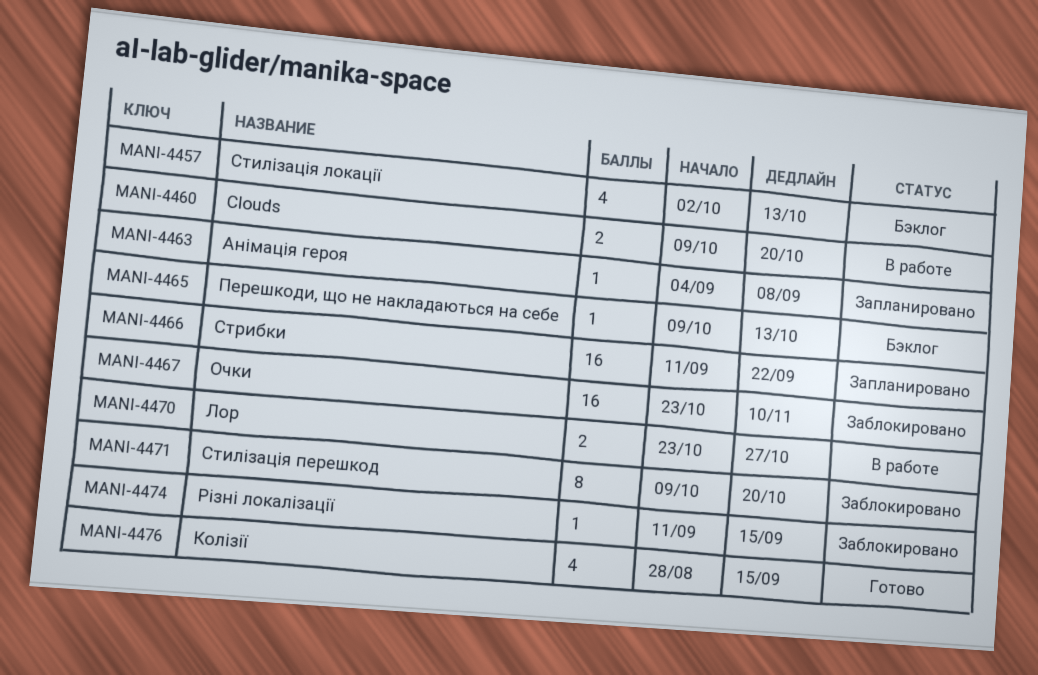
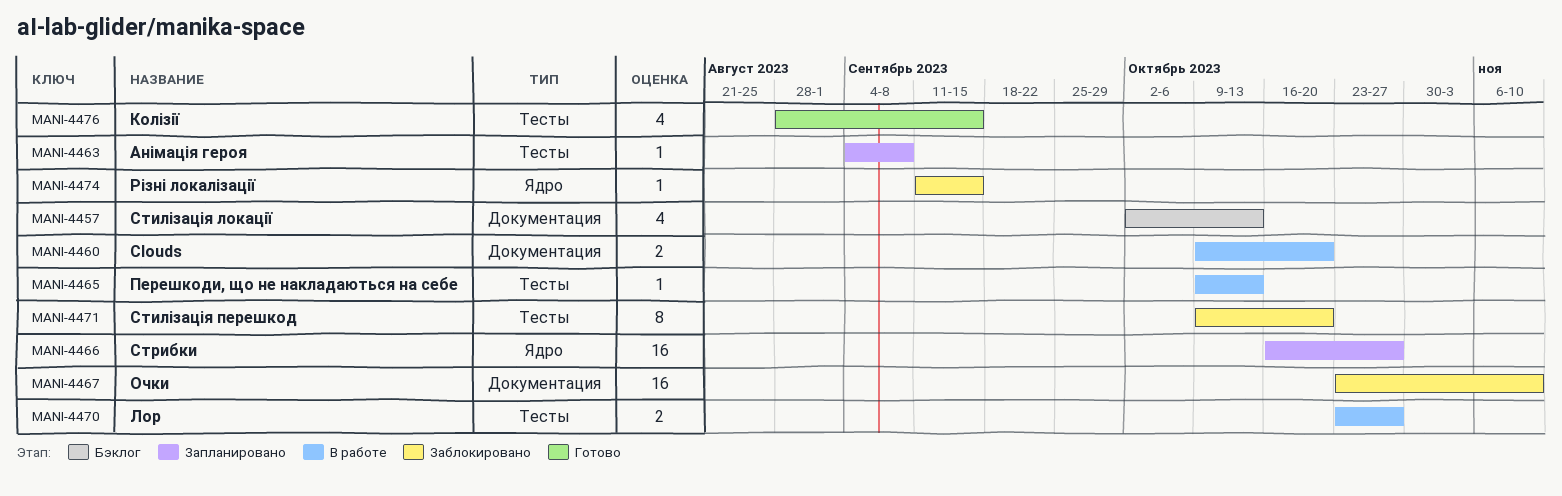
MANI-4465, status: Бэклог -> В работе
MANI-4466, start: Sep 11 -> Oct 16
MANI-4466, due: Sep 22 -> Oct 27

